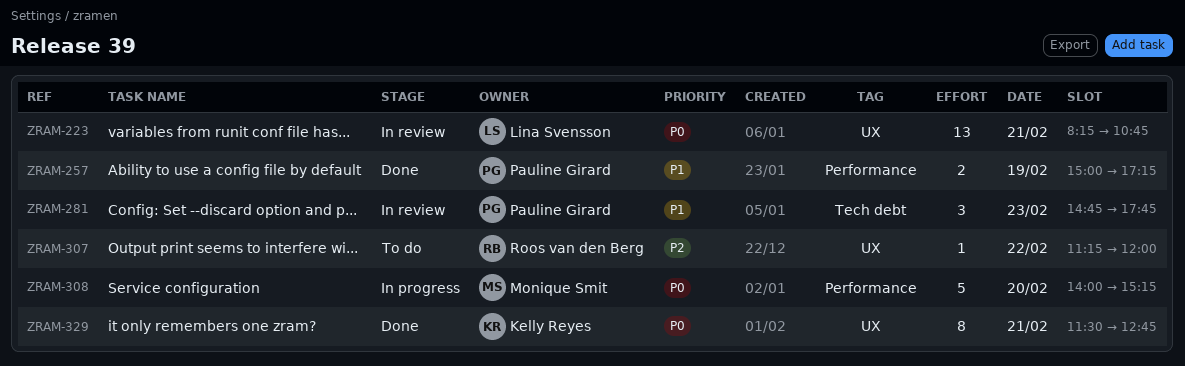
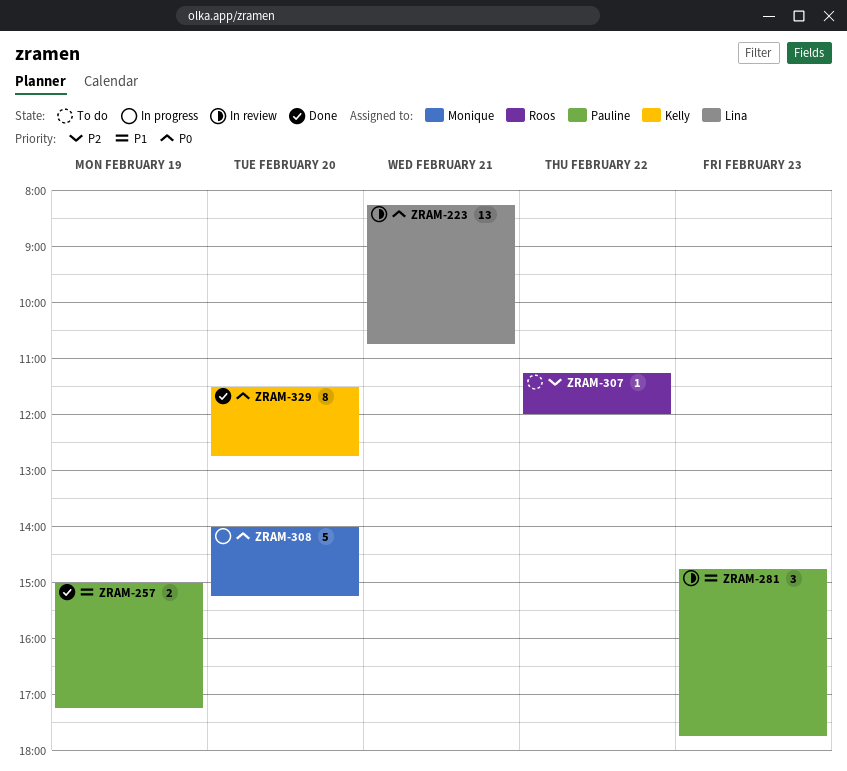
ZRAM-329, day: Feb 21 -> Feb 20

